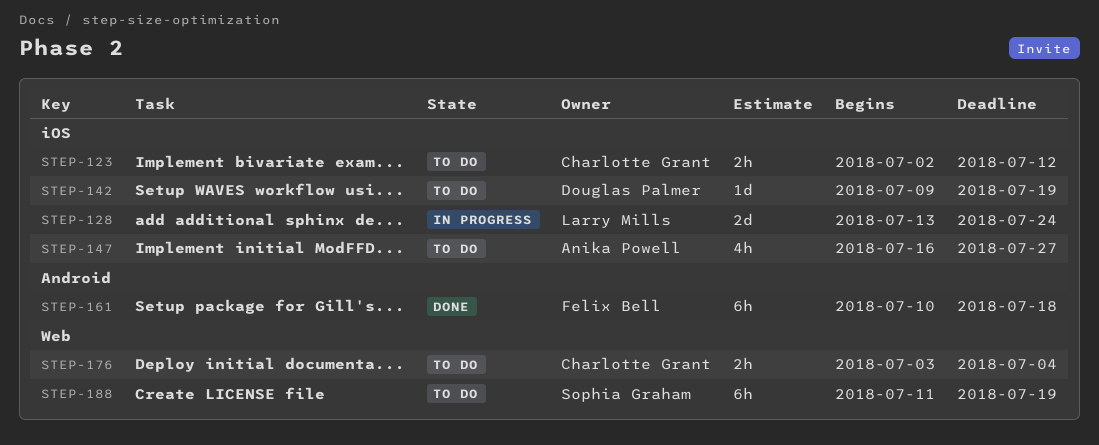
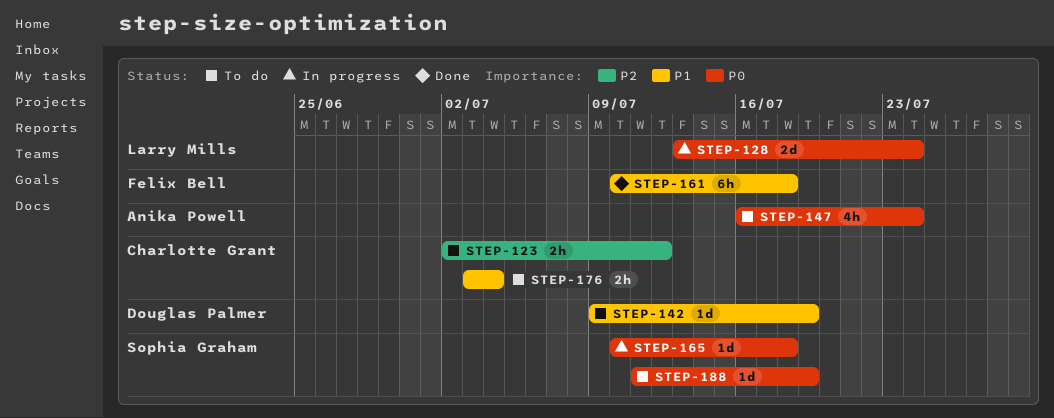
STEP-147, due: Jul 27 -> Jul 24
STEP-165: none -> present
STEP-188, estimate: 6h -> 1d

